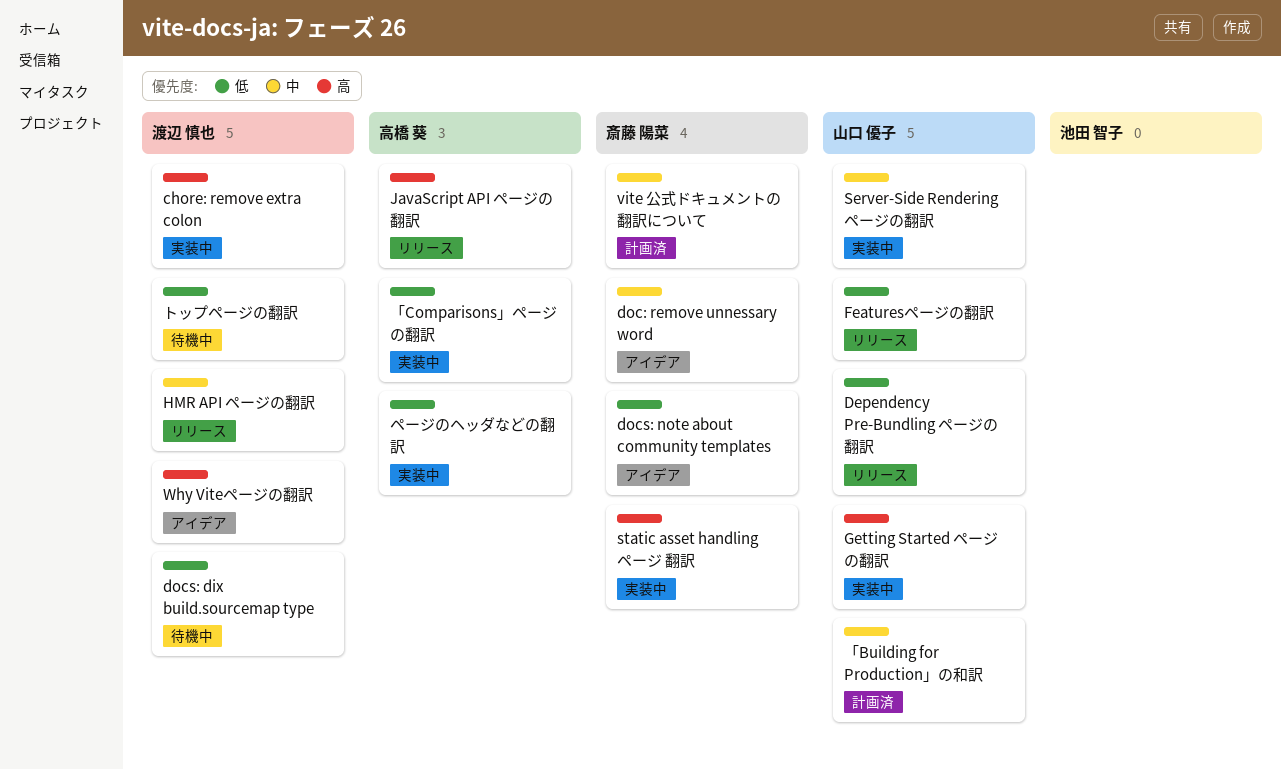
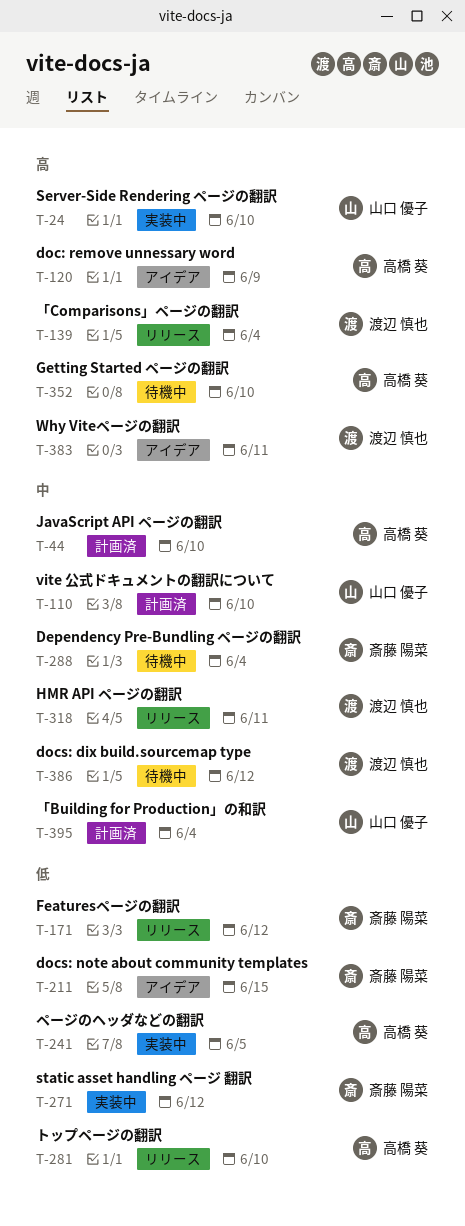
chore: remove extra colon: present -> none
Dependency Pre-Bundling ページの翻訳, status: リリース -> 待機中
Dependency Pre-Bundling ページの翻訳, owner: 山口 優子 -> 斎藤 陽菜
Dependency Pre-Bundling ページの翻訳, priority: 低 -> 中
doc: remove unnessary word, owner: 斎藤 陽菜 -> 高橋 葵
doc: remove unnessary word, priority: 中 -> 高
docs: dix build.sourcemap type, priority: 低 -> 中
Featuresページの翻訳, owner: 山口 優子 -> 斎藤 陽菜
Getting Started ページの翻訳, status: 実装中 -> 待機中
Getting Started ページの翻訳, owner: 山口 優子 -> 高橋 葵
JavaScript API ページの翻訳, status: リリース -> 計画済
JavaScript API ページの翻訳, priority: 高 -> 中
Server-Side Rendering ページの翻訳, priority: 中 -> 高
static asset handling ページ 翻訳, priority: 高 -> 低
vite 公式ドキュメントの翻訳について, owner: 斎藤 陽菜 -> 山口 優子
「Comparisons」ページの翻訳, status: 実装中 -> リリース
「Comparisons」ページの翻訳, owner: 高橋 葵 -> 渡辺 慎也
「Comparisons」ページの翻訳, priority: 低 -> 高
トップページの翻訳, status: 待機中 -> リリース
トップページの翻訳, owner: 渡辺 慎也 -> 高橋 葵

